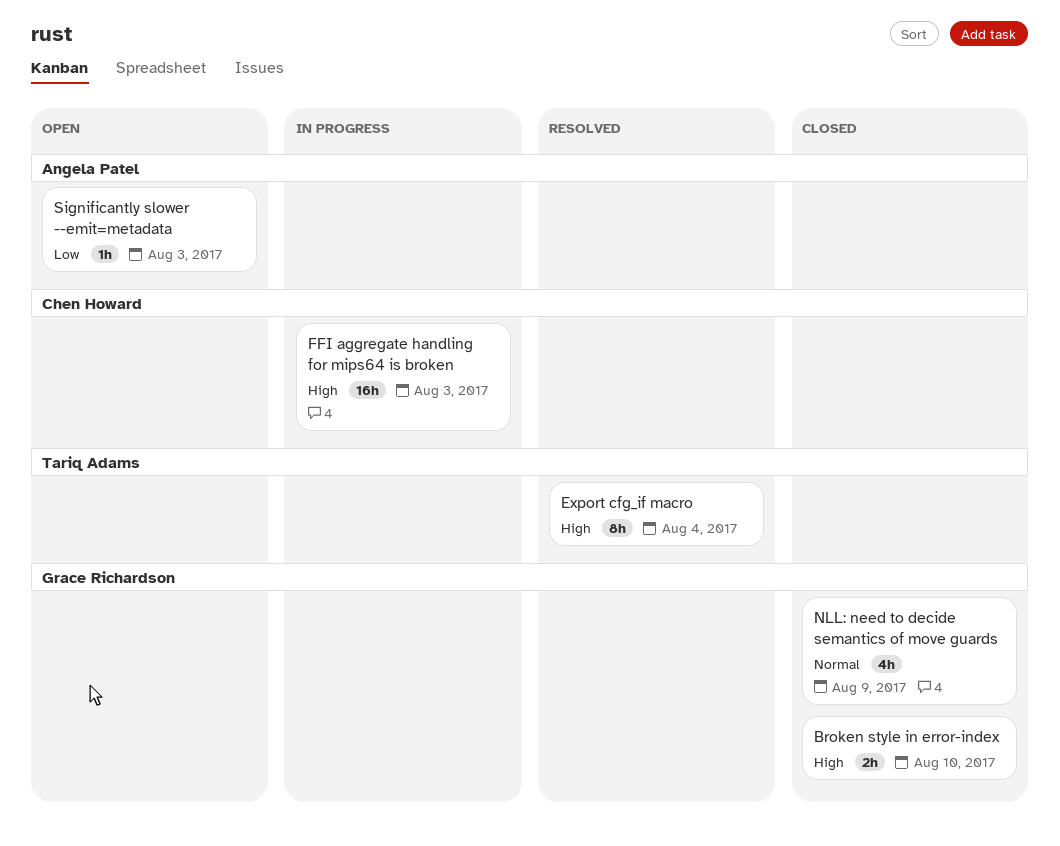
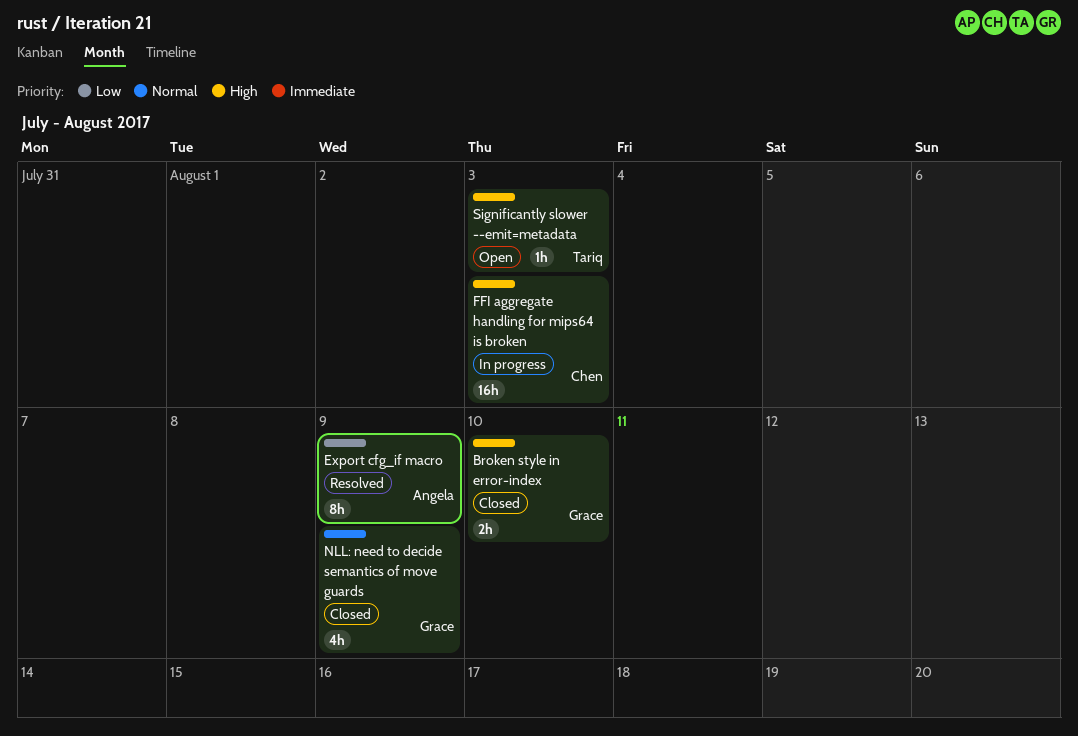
Export cfg_if macro, owner: Tariq Adams -> Angela Patel
Export cfg_if macro, priority: High -> Low
Export cfg_if macro, due: Aug 4 -> Aug 9
Significantly slower --emit=metadata, owner: Angela Patel -> Tariq Adams
Significantly slower --emit=metadata, priority: Low -> High

